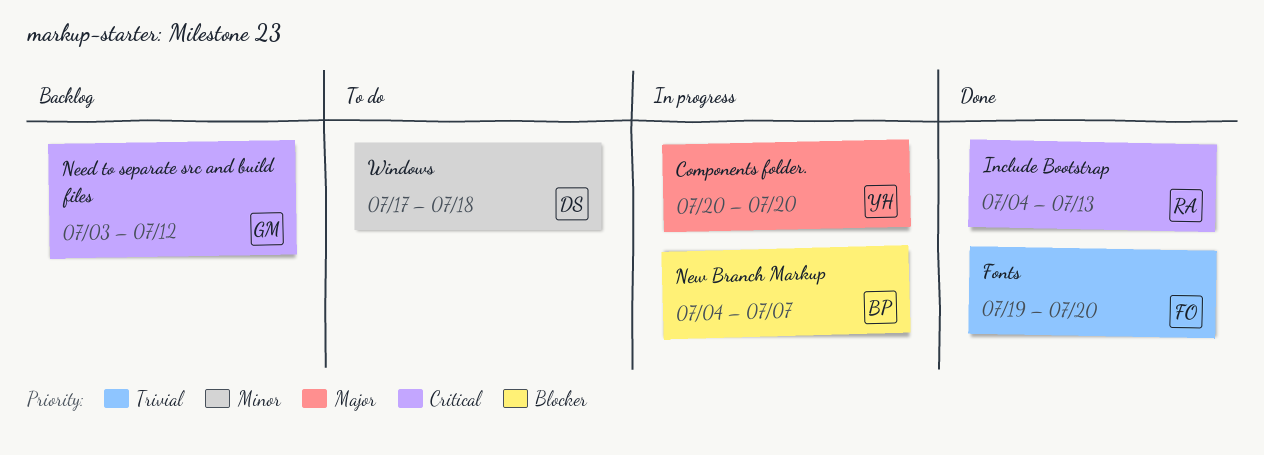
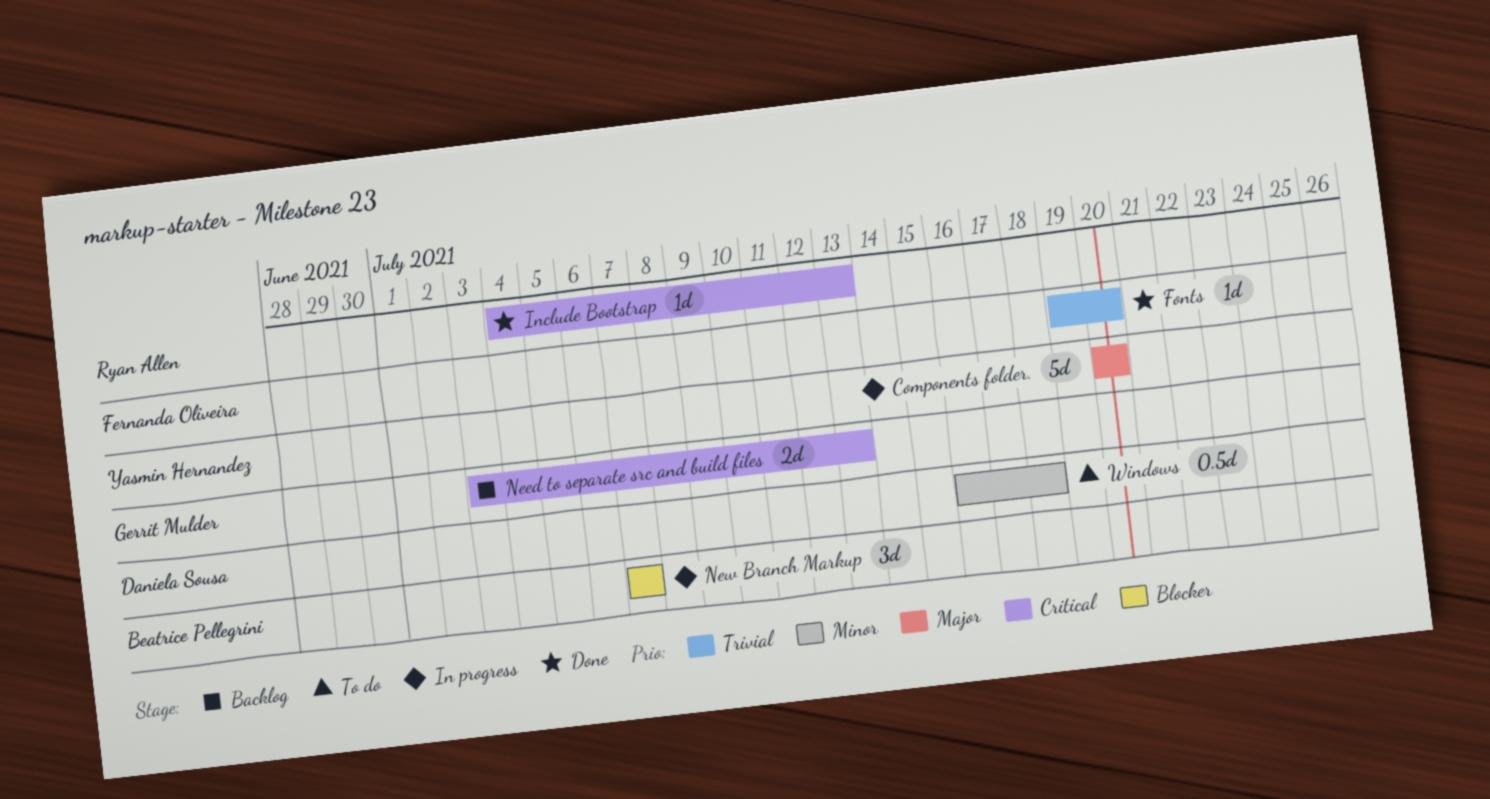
Need to separate src and build files, due: Jul 12 -> Jul 13
New Branch Markup, start: Jul 4 -> Jul 7
Windows, start: Jul 17 -> Jul 16

